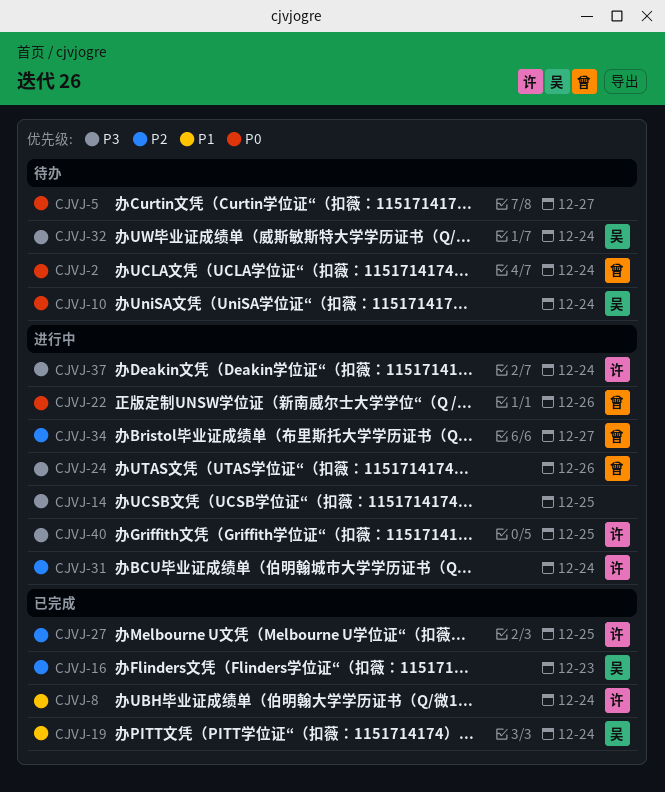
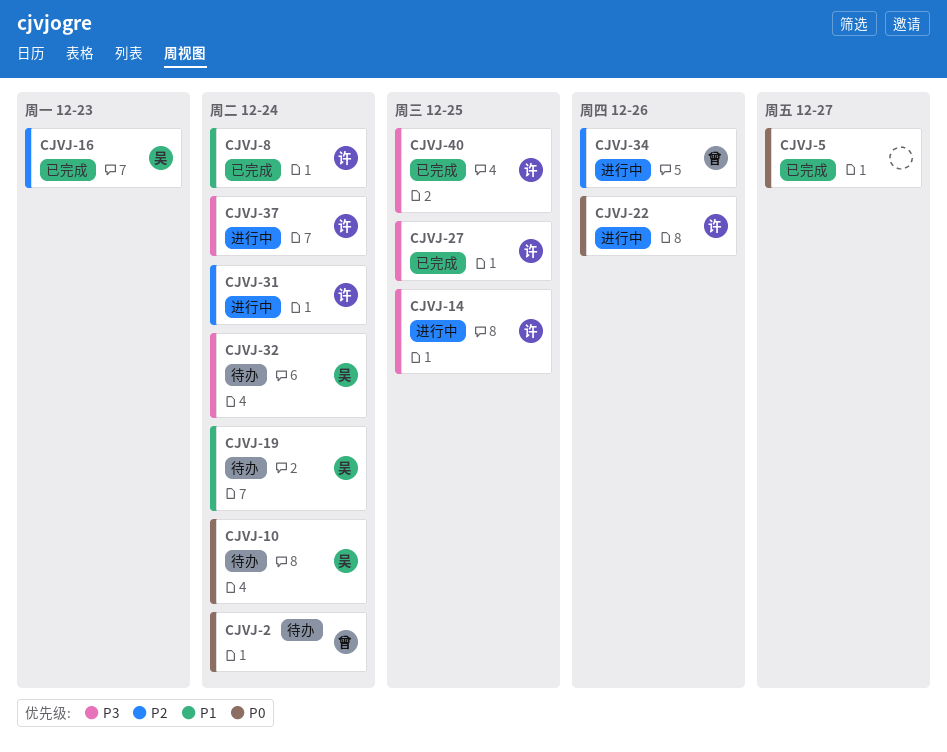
CJVJ-5, status: 待办 -> 已完成
CJVJ-14, owner: none -> 许
CJVJ-19, status: 已完成 -> 待办
CJVJ-22, owner: 曾 -> 许
CJVJ-24: present -> none
CJVJ-27, priority: P2 -> P3
CJVJ-34, due: Dec 27 -> Dec 26
CJVJ-40, status: 进行中 -> 已完成

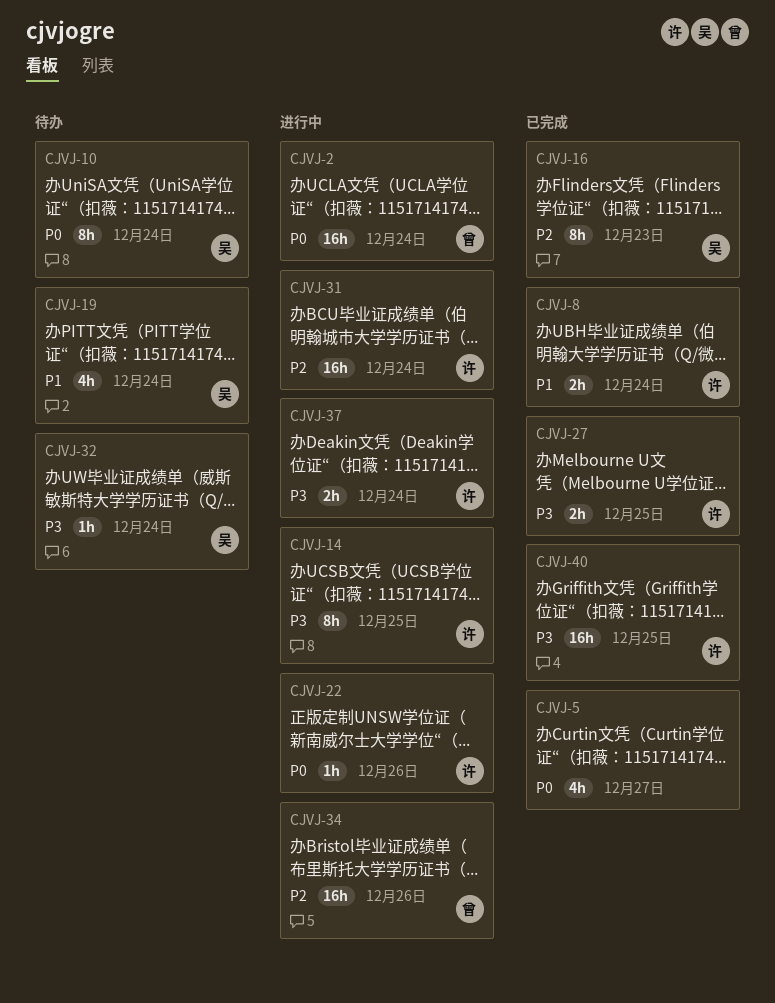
CJVJ-2, status: 待办 -> 进行中

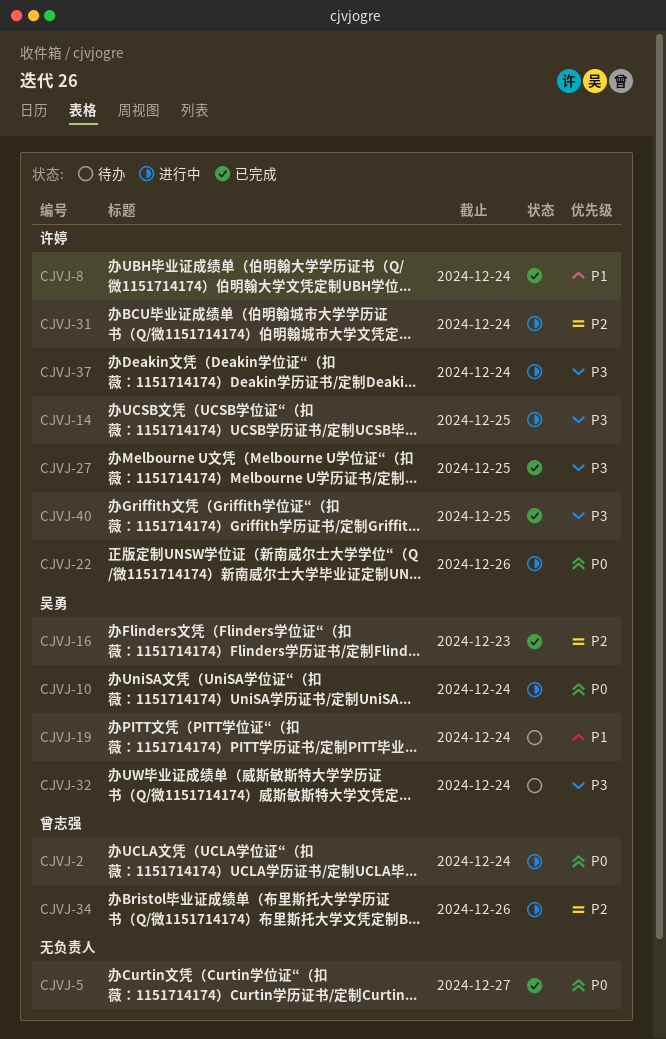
CJVJ-10, status: 待办 -> 进行中

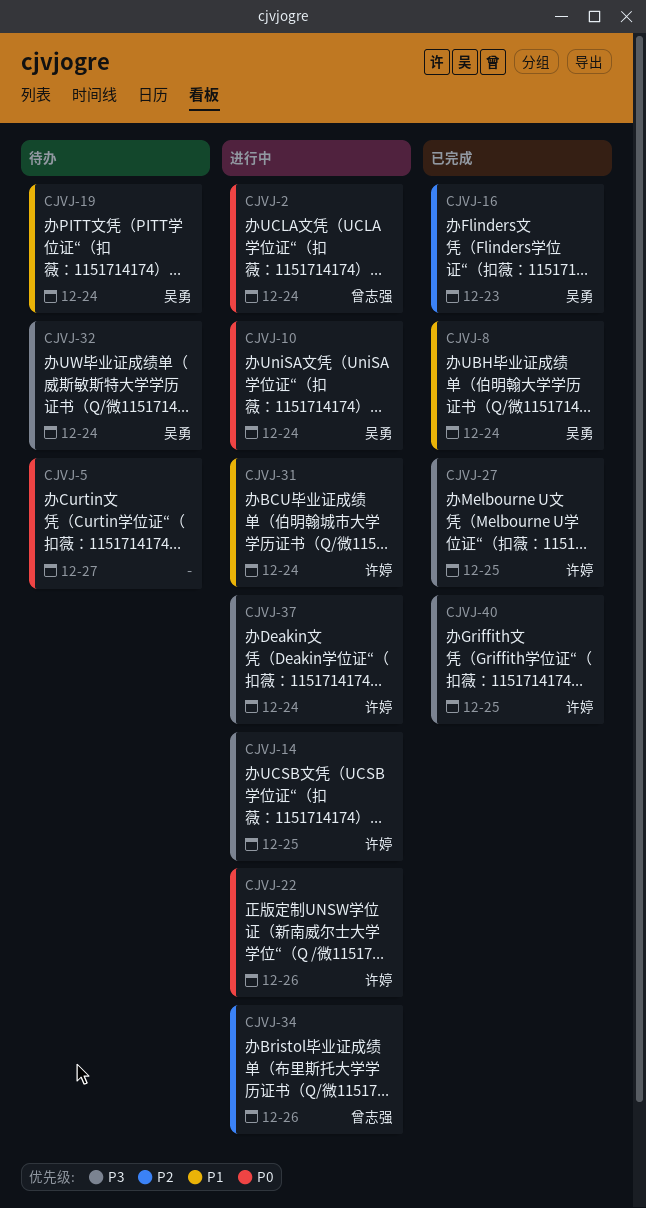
CJVJ-5, status: 已完成 -> 待办
CJVJ-8, owner: 许婷 -> 吴勇
CJVJ-31, priority: P2 -> P1

